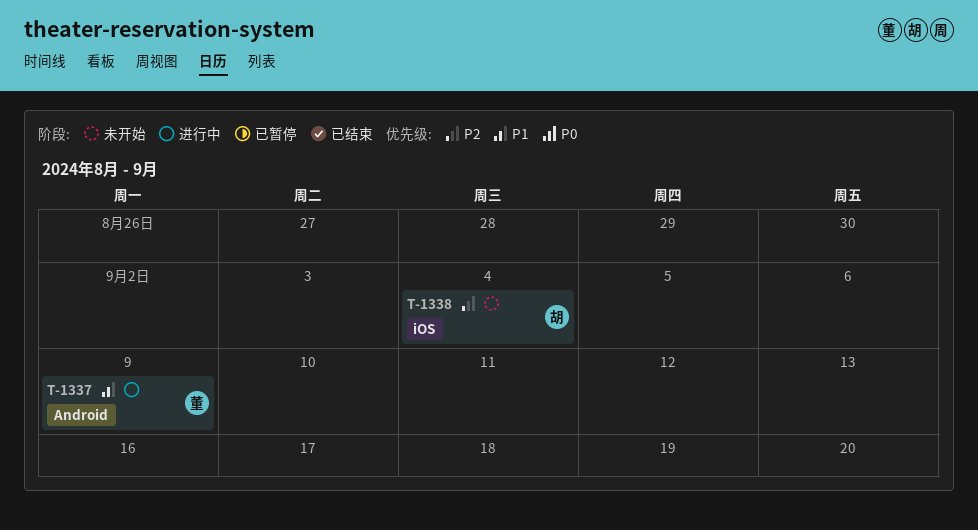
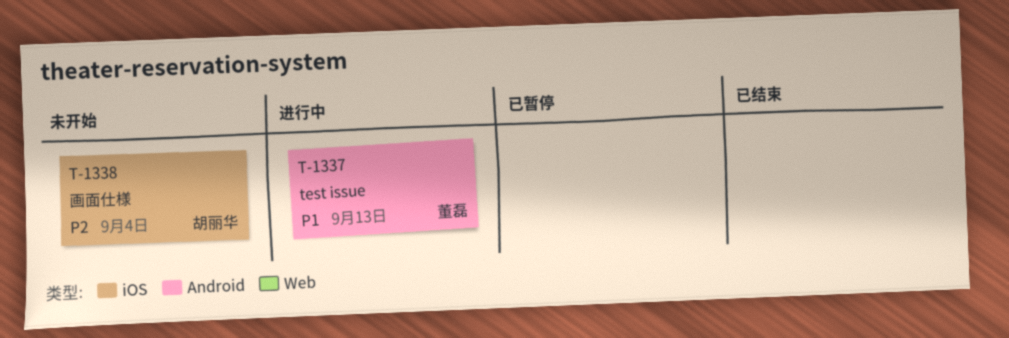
T-1337, due: Sep 9 -> Sep 13

